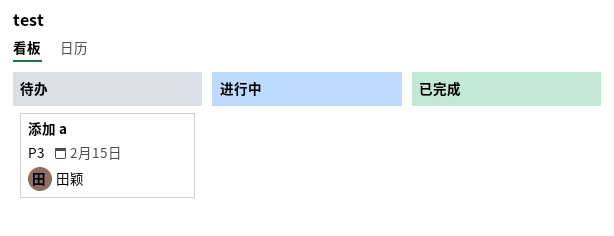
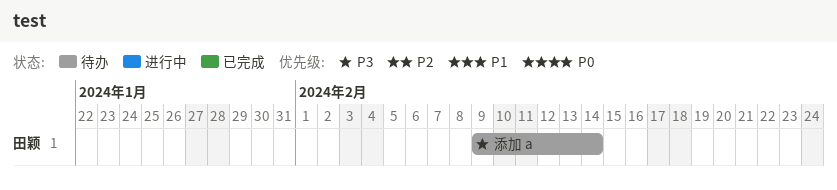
添加 a, due: Feb 15 -> Feb 14

